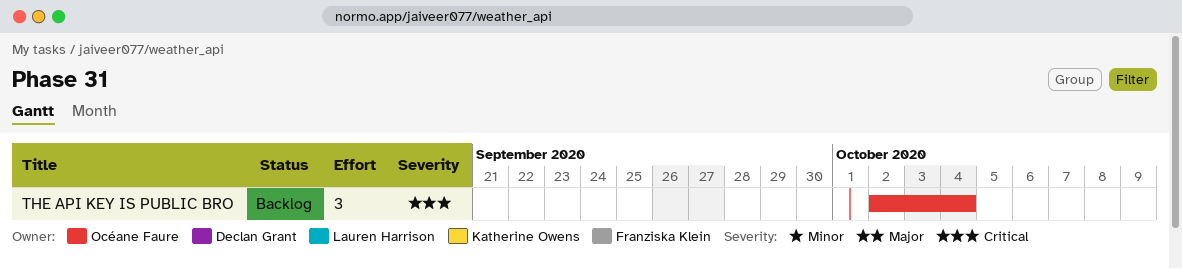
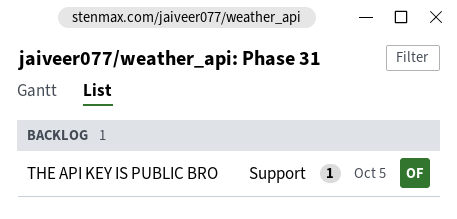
THE API KEY IS PUBLIC BRO, estimate: 3 -> 1
THE API KEY IS PUBLIC BRO, due: Oct 4 -> Oct 5

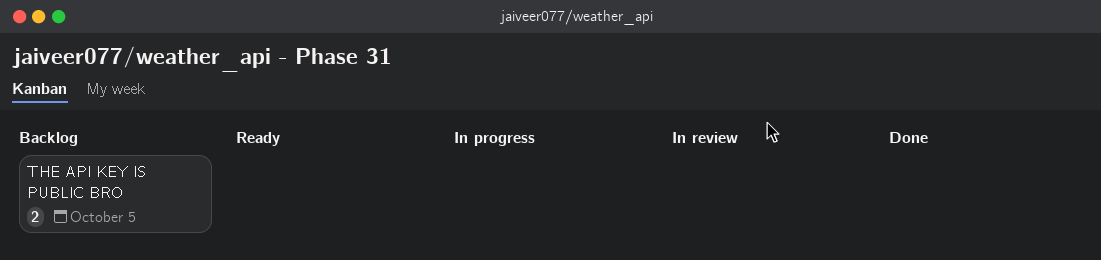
THE API KEY IS PUBLIC BRO, estimate: 1 -> 2

